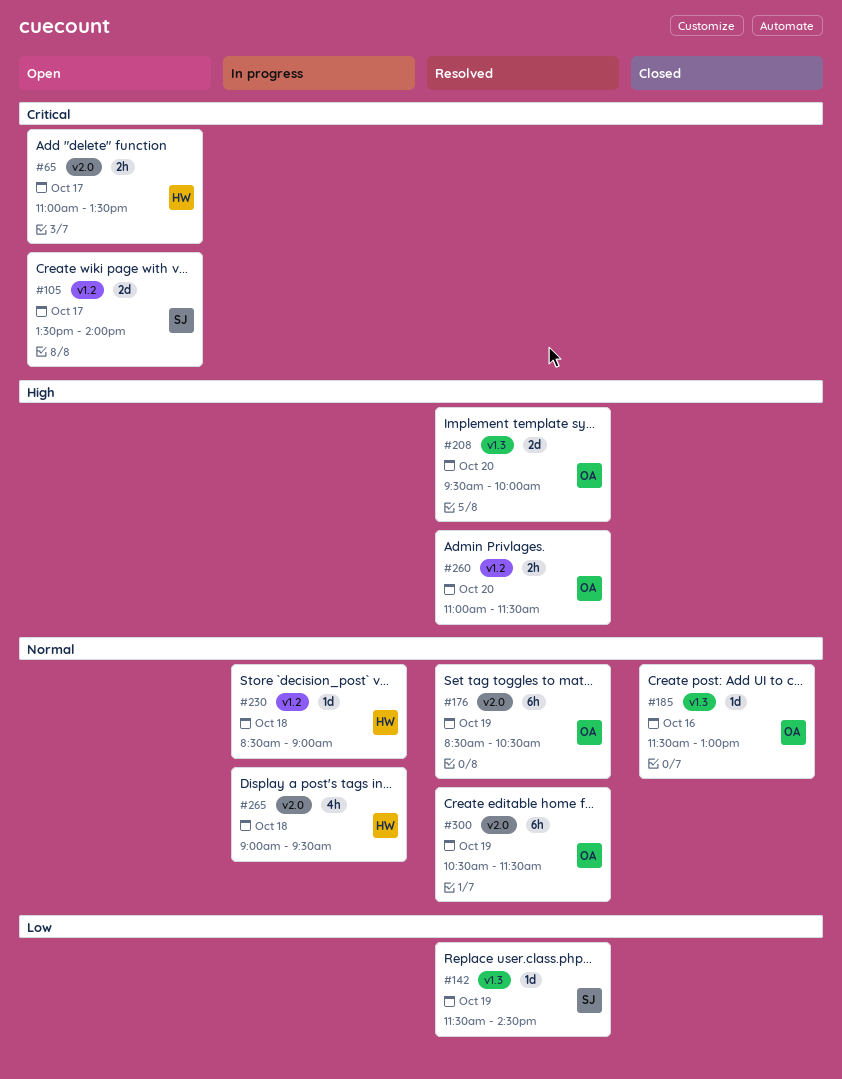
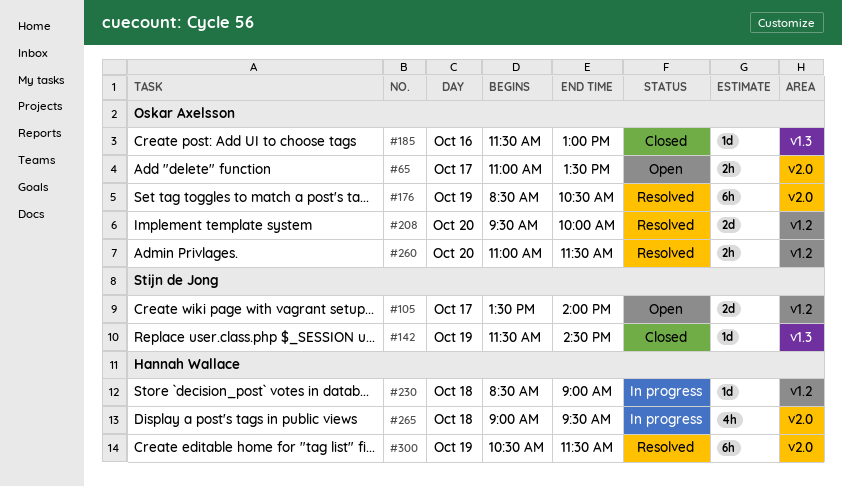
#65, owner: Hannah Wallace -> Oskar Axelsson
#142, status: Resolved -> Closed
#208, label: v1.3 -> v1.2
#300, owner: Oskar Axelsson -> Hannah Wallace

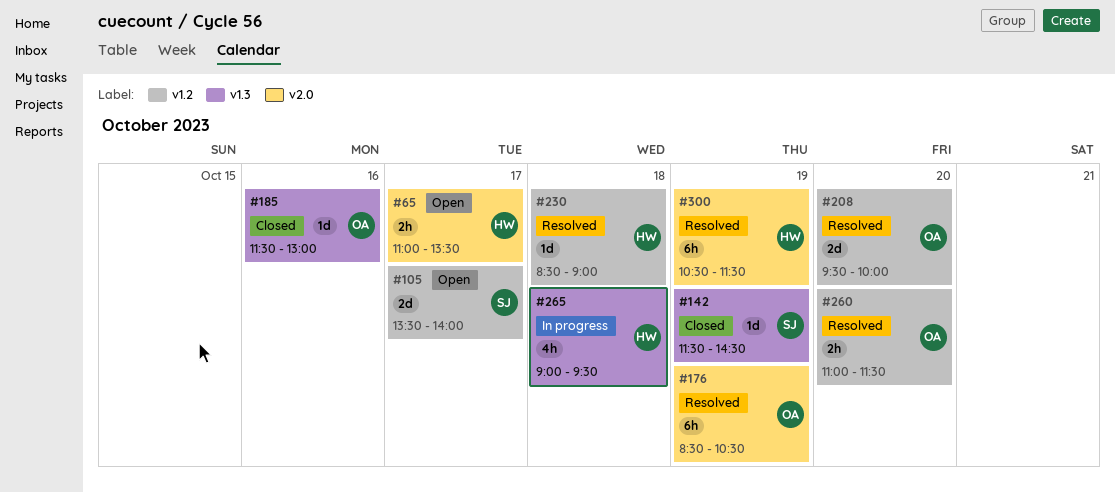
#65, owner: Oskar Axelsson -> Hannah Wallace
#230, status: In progress -> Resolved
#265, label: v2.0 -> v1.3

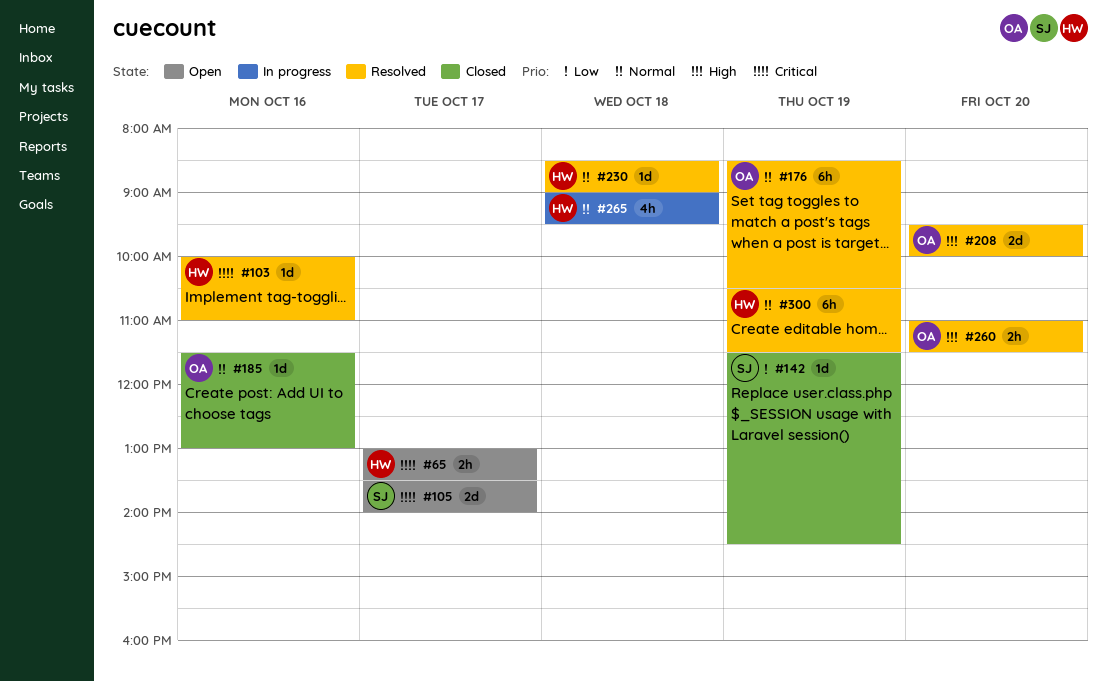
#65, begins: 11:00 -> 13:00
#103: none -> present

